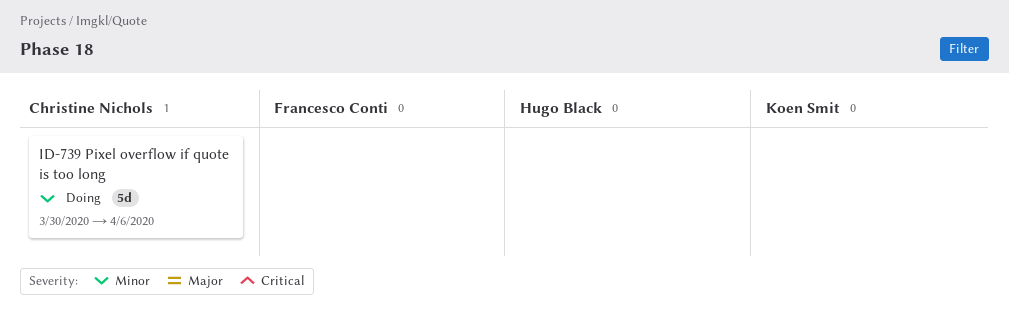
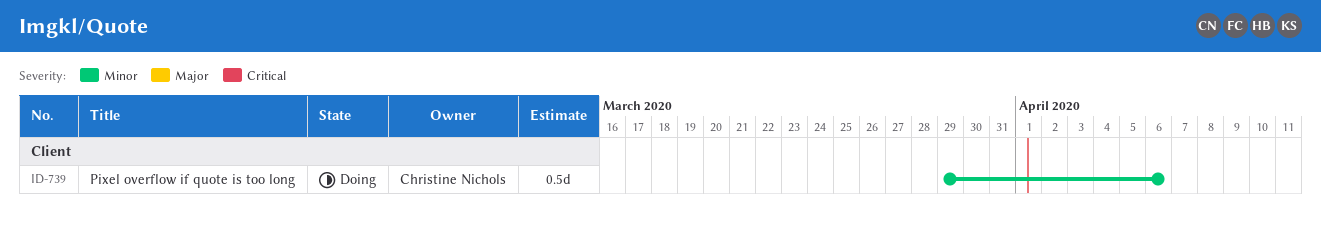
ID-739, estimate: 5d -> 0.5d
ID-739, start: Mar 30 -> Mar 29

